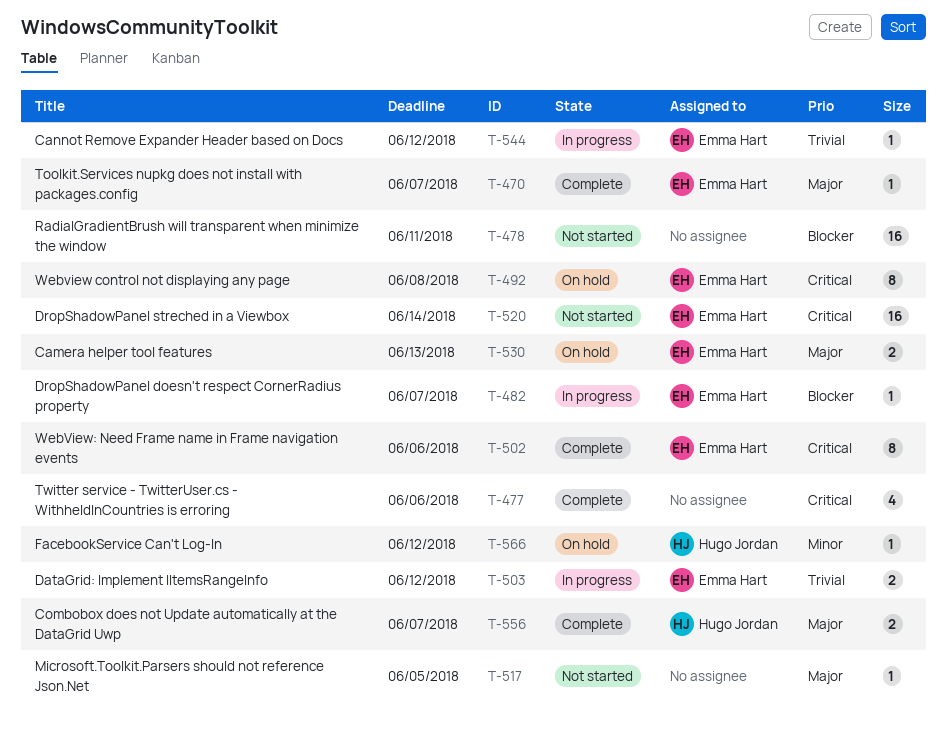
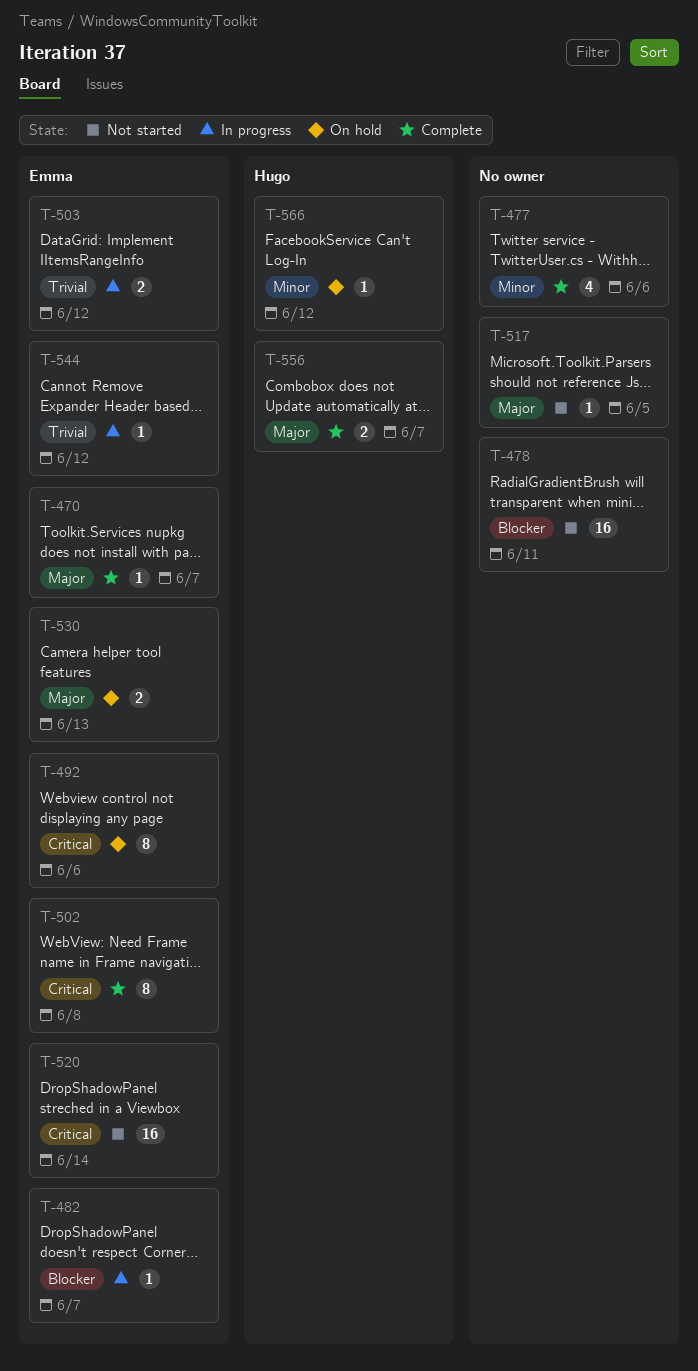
T-477, priority: Critical -> Minor
T-492, due: Jun 8 -> Jun 6
T-502, due: Jun 6 -> Jun 8

